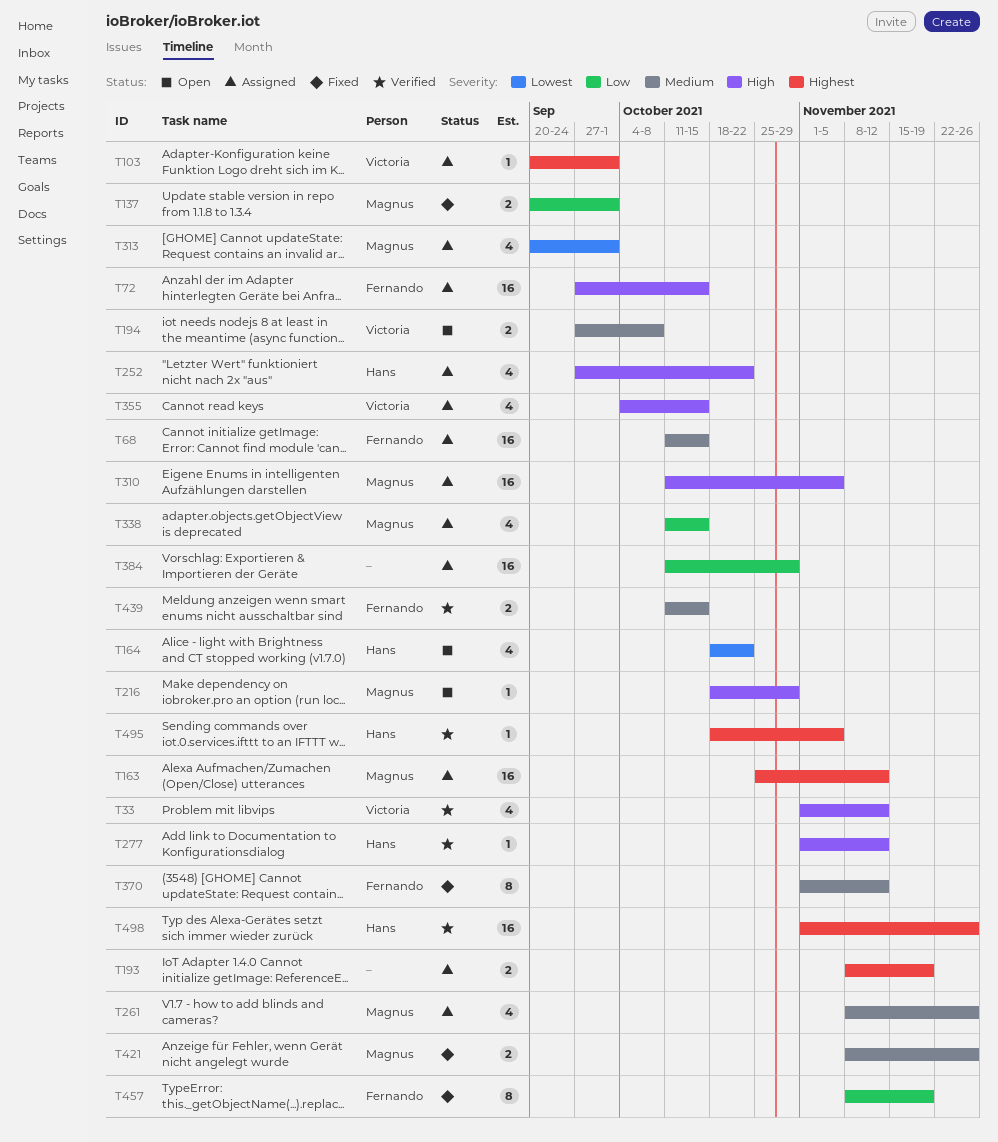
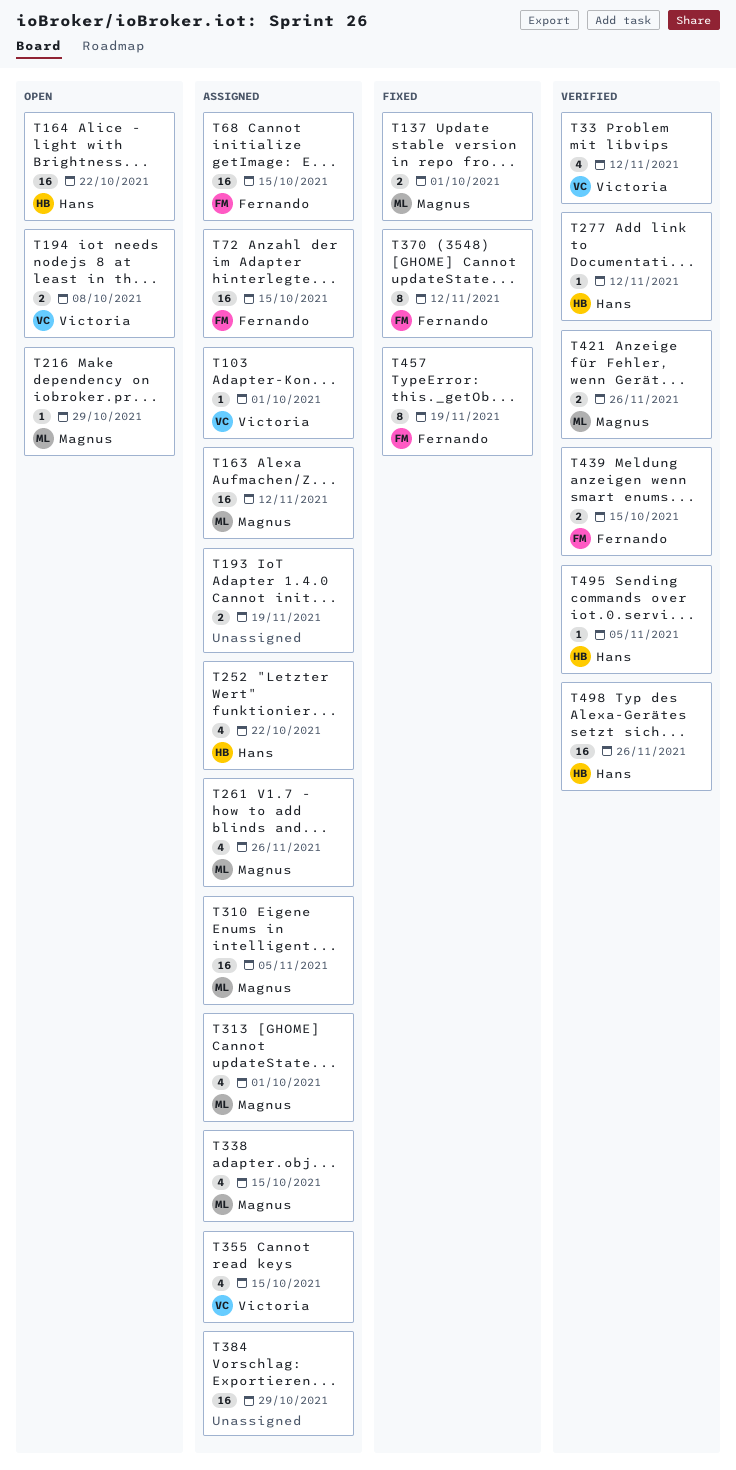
T164, estimate: 4 -> 16
T421, status: Fixed -> Verified

